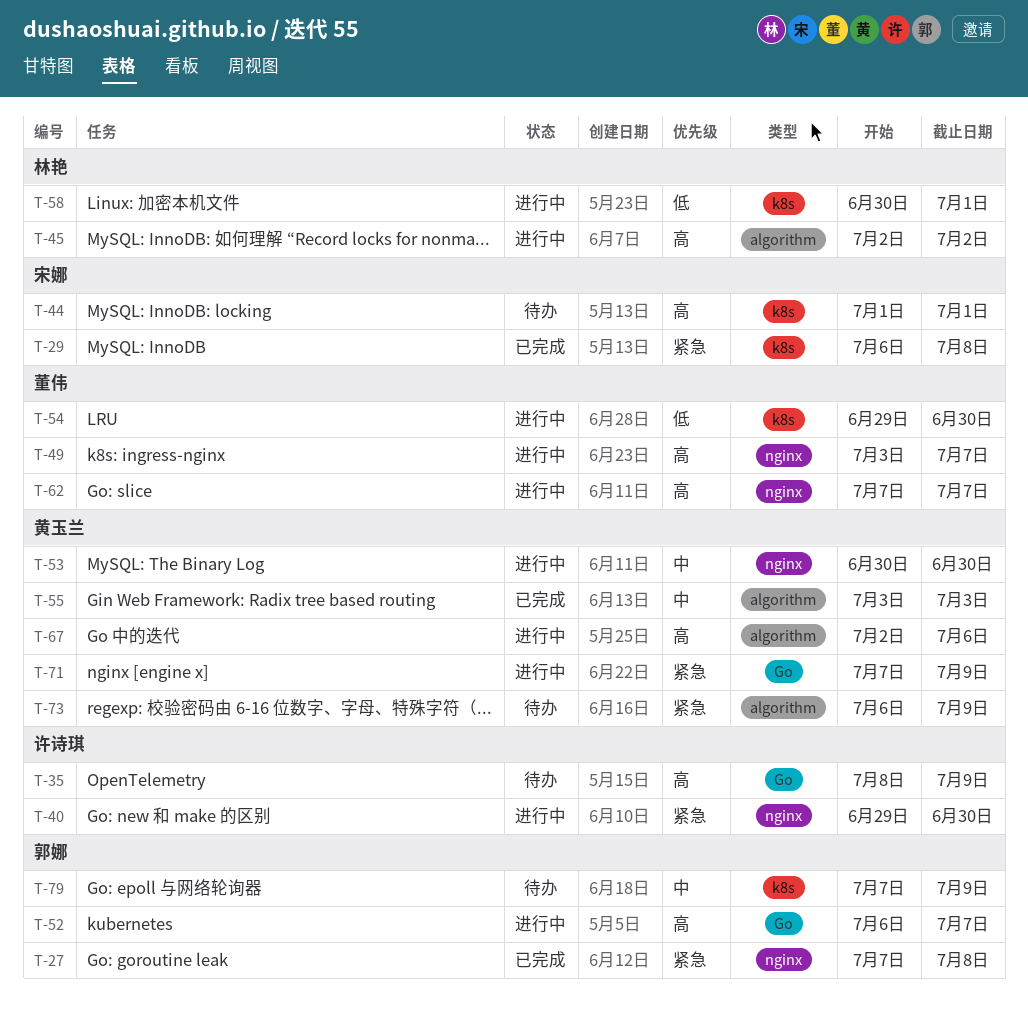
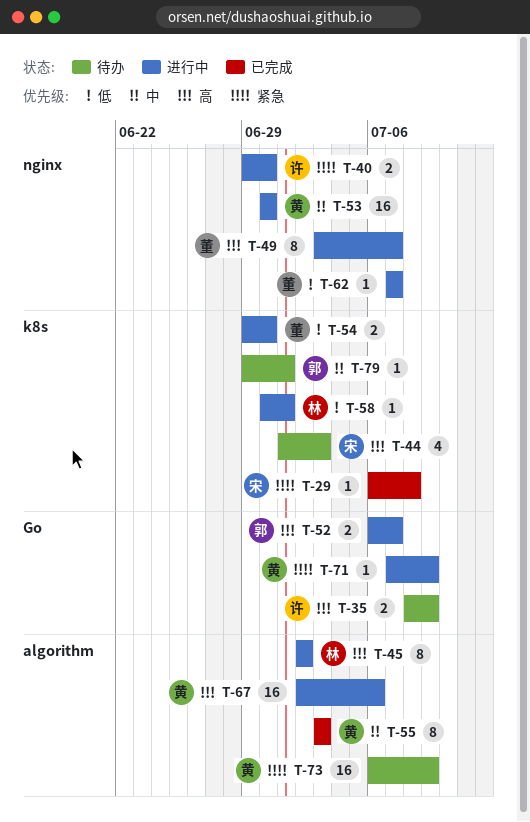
T-27: present -> none
T-44, due: Jul 1 -> Jul 3
T-62, priority: 高 -> 低
T-79, start: Jul 7 -> Jun 29
T-79, due: Jul 9 -> Jul 1

